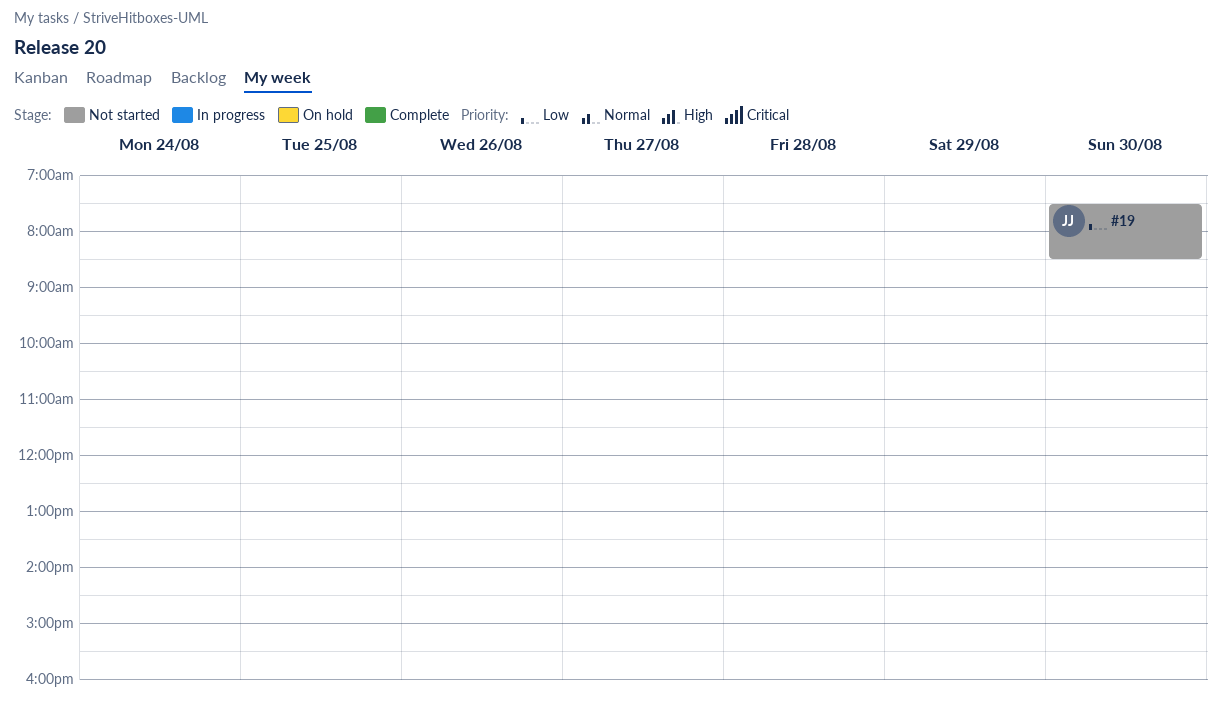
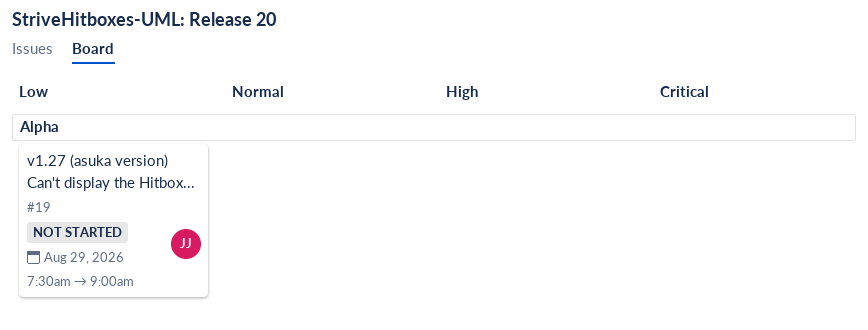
#19, day: Aug 30 -> Aug 29
#19, ends: 08:30 -> 09:00

